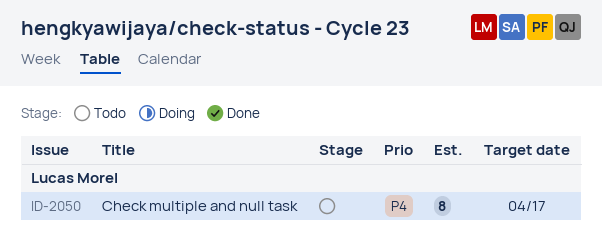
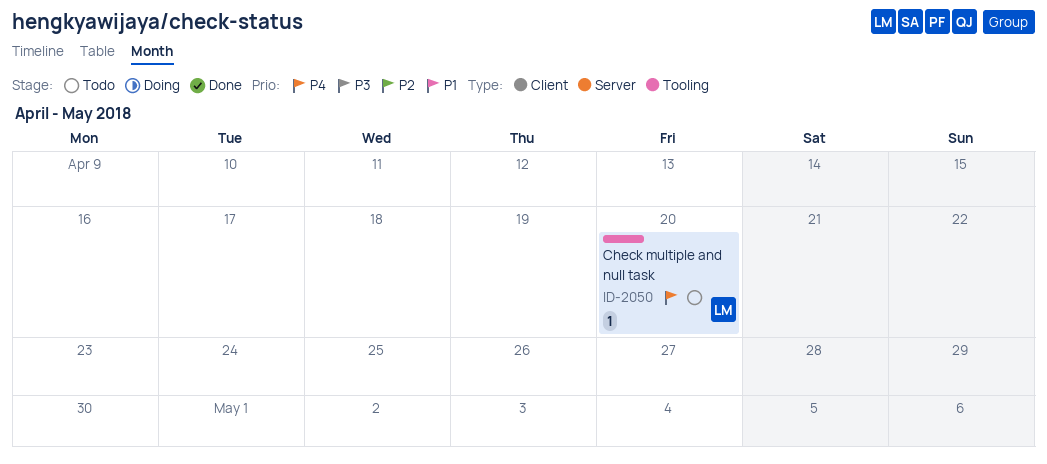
ID-2050, estimate: 8 -> 1
ID-2050, due: Apr 17 -> Apr 20

